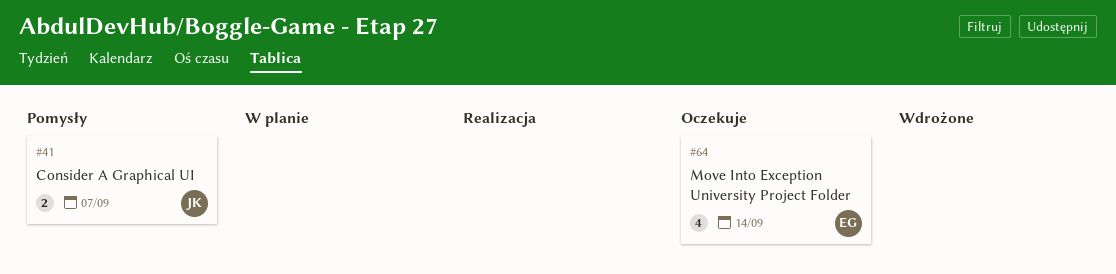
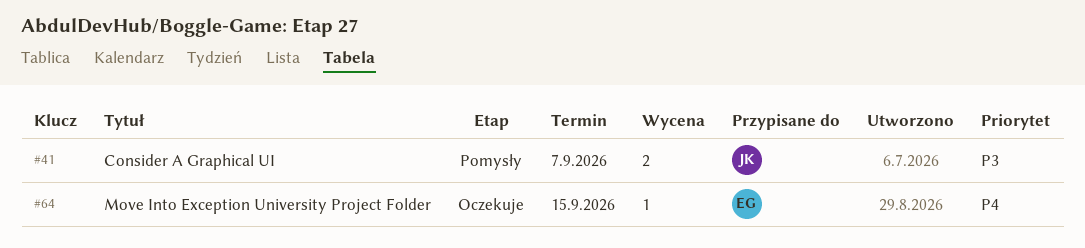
#64, estimate: 4 -> 1
#64, due: Sep 14 -> Sep 15

